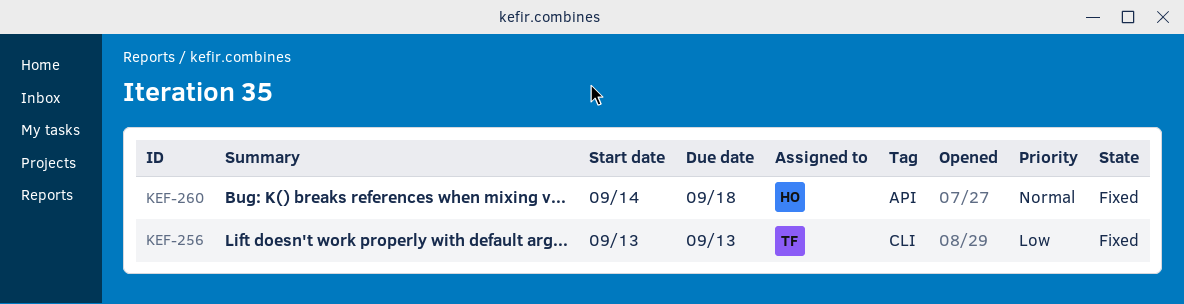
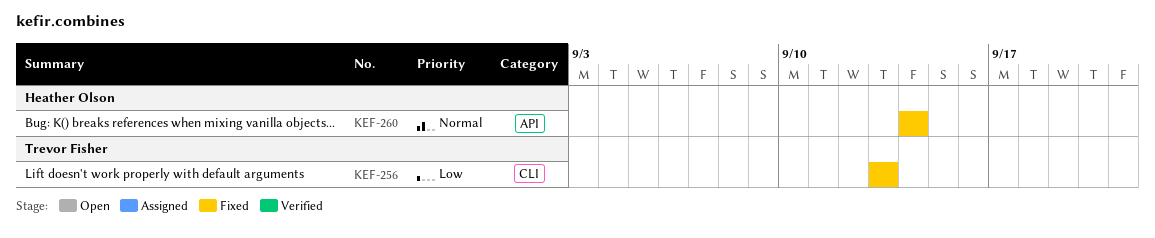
KEF-260, due: Sep 18 -> Sep 14

